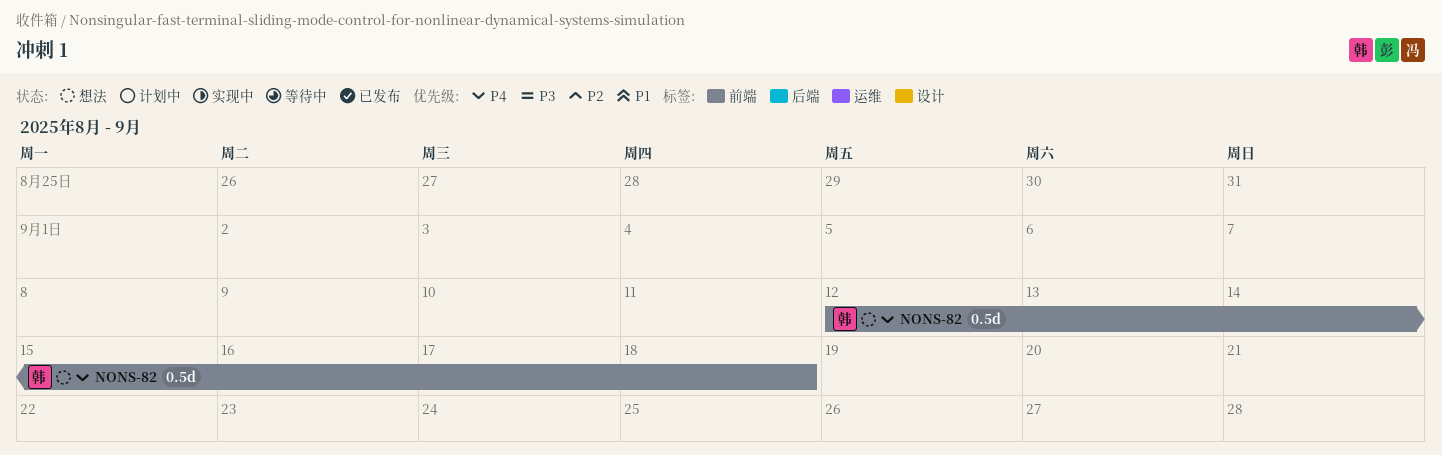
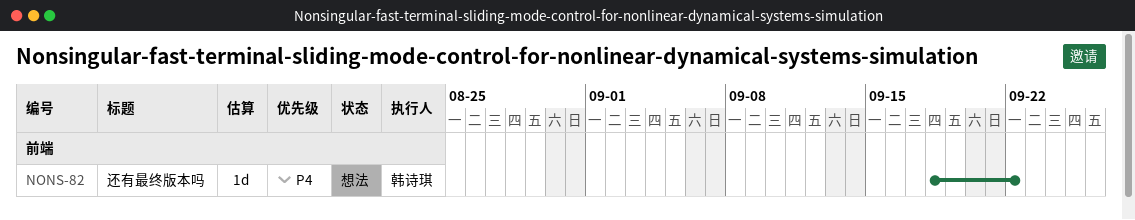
NONS-82, estimate: 0.5d -> 1d
NONS-82, start: Sep 12 -> Sep 18
NONS-82, due: Sep 18 -> Sep 22

